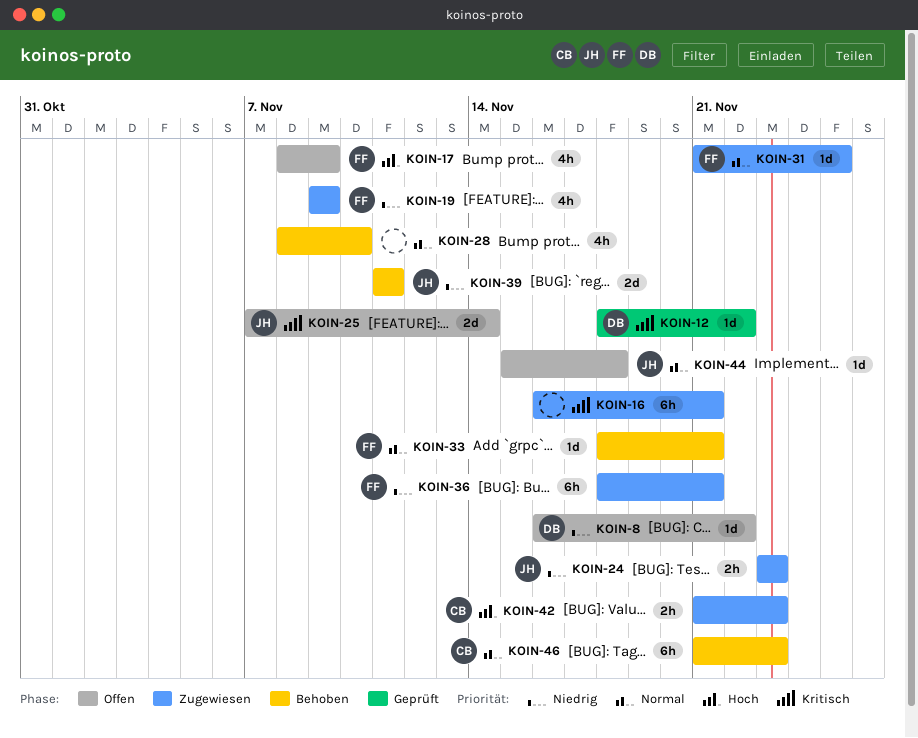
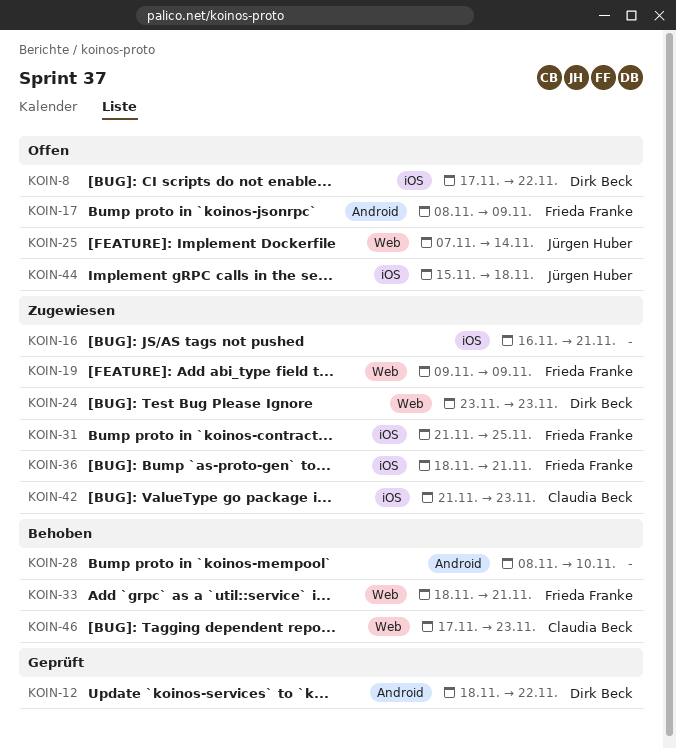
KOIN-8, start: Nov 16 -> Nov 17
KOIN-24, owner: Jürgen Huber -> Dirk Beck
KOIN-39: present -> none
KOIN-46, start: Nov 21 -> Nov 17

